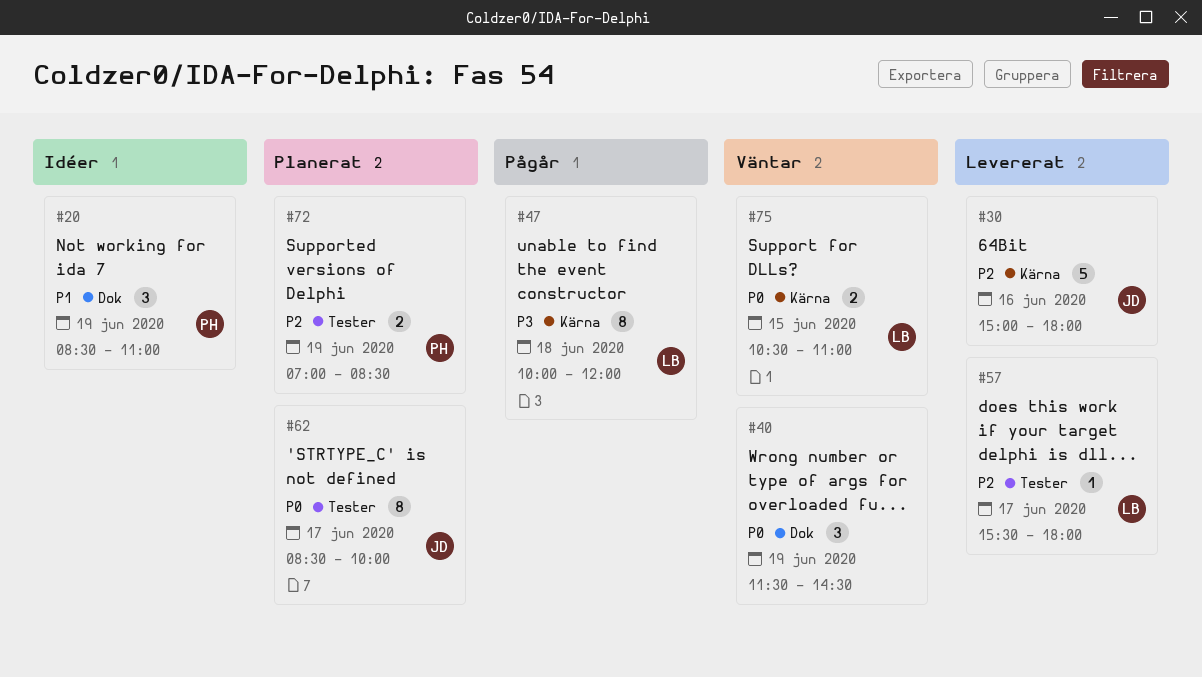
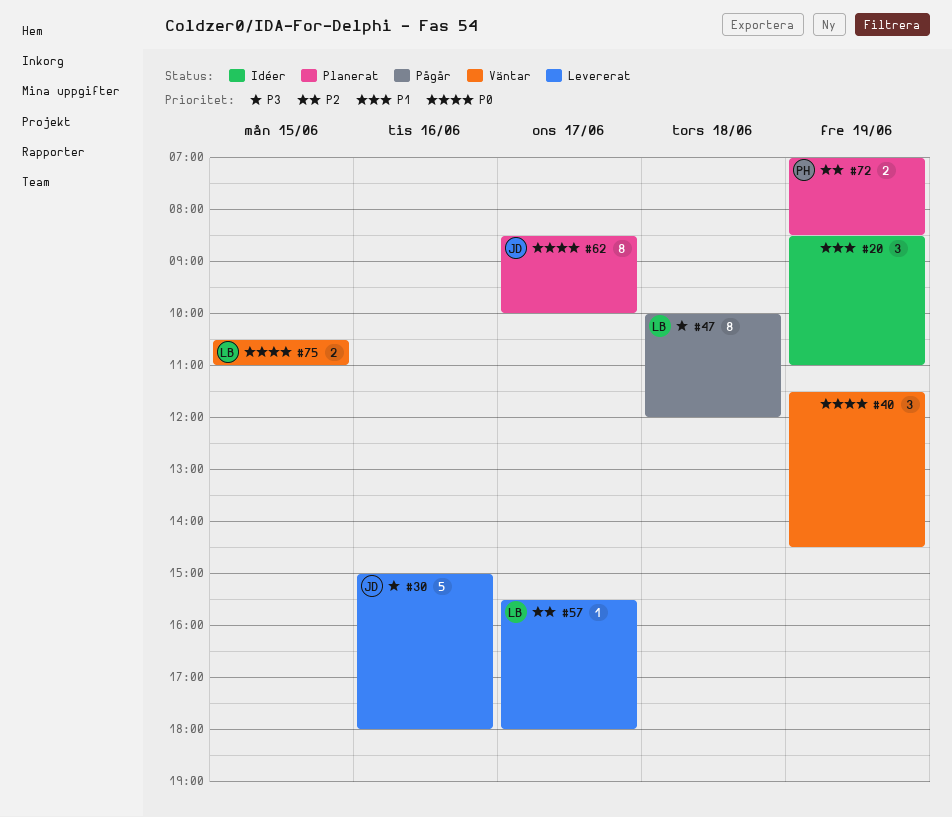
#20, owner: PH -> none
#30, priority: P2 -> P3

